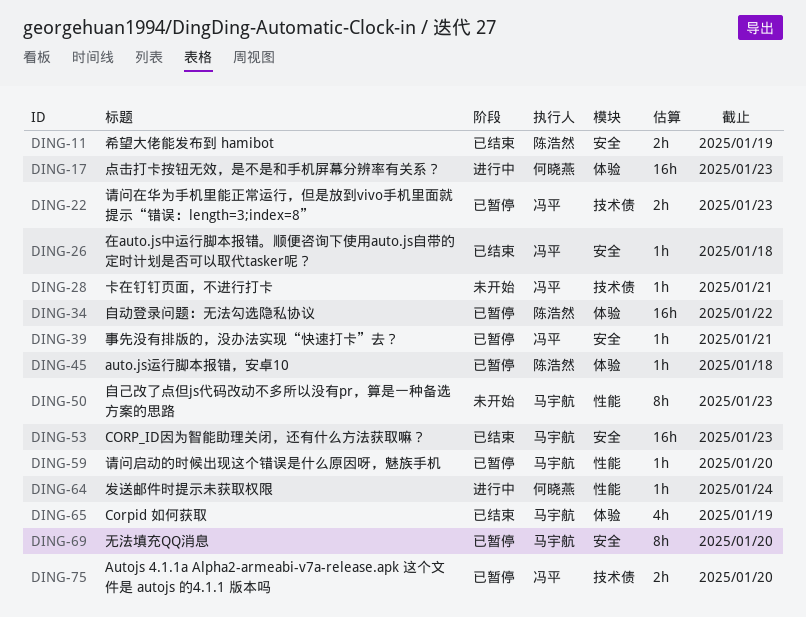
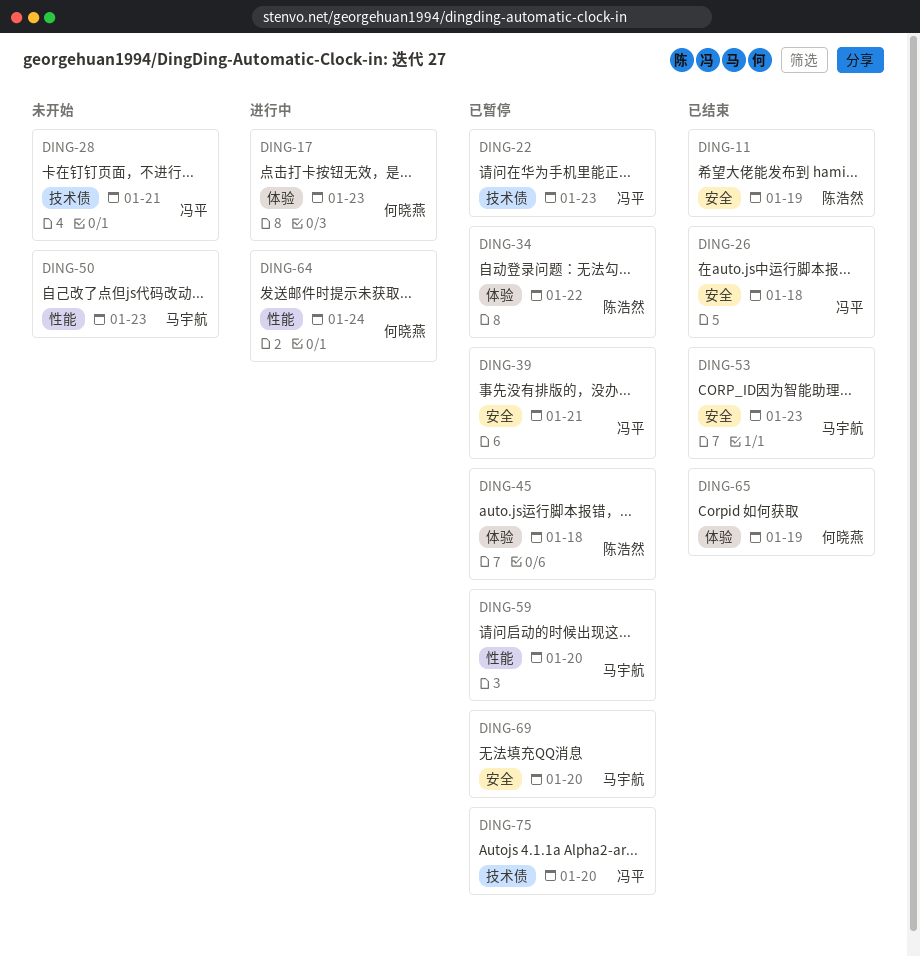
DING-65, owner: 马宇航 -> 何晓燕

